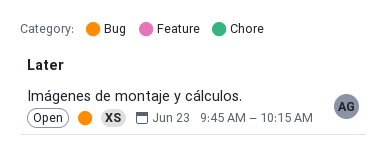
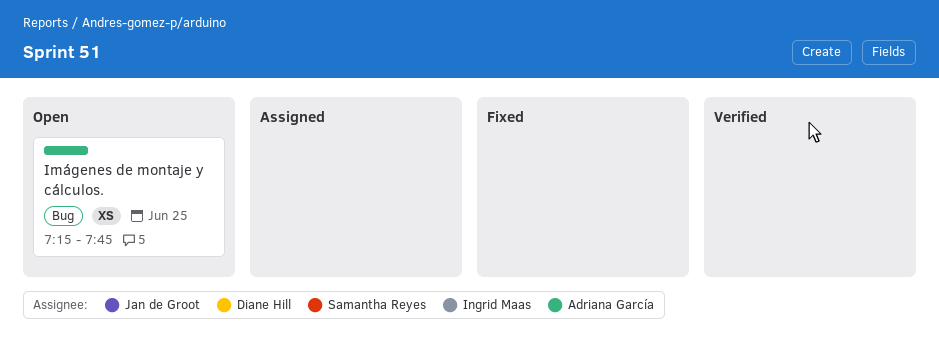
Imágenes de montaje y cálculos., day: Jun 23 -> Jun 25
Imágenes de montaje y cálculos., begins: 09:45 -> 07:15
Imágenes de montaje y cálculos., ends: 10:15 -> 07:45

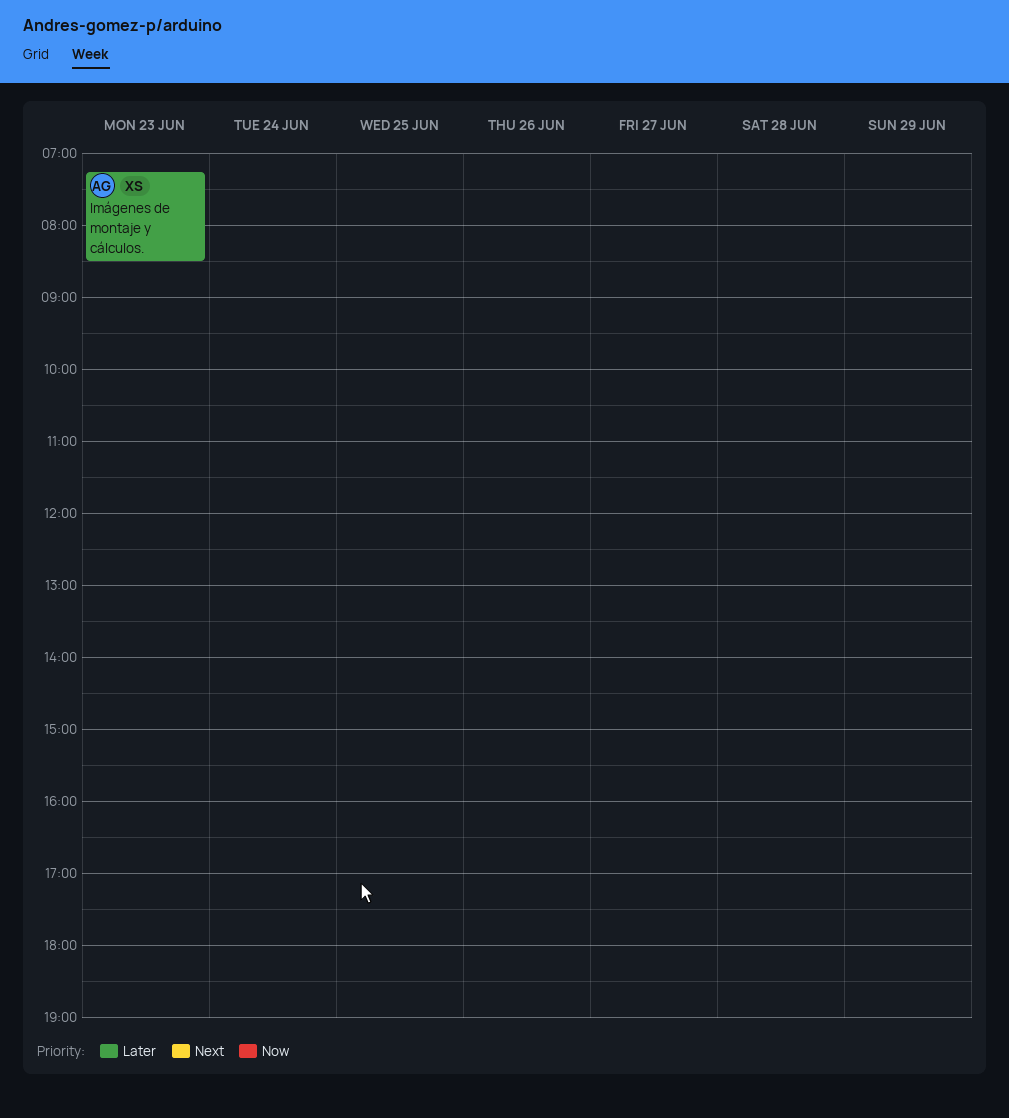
Imágenes de montaje y cálculos., day: Jun 25 -> Jun 23
Imágenes de montaje y cálculos., ends: 07:45 -> 08:30

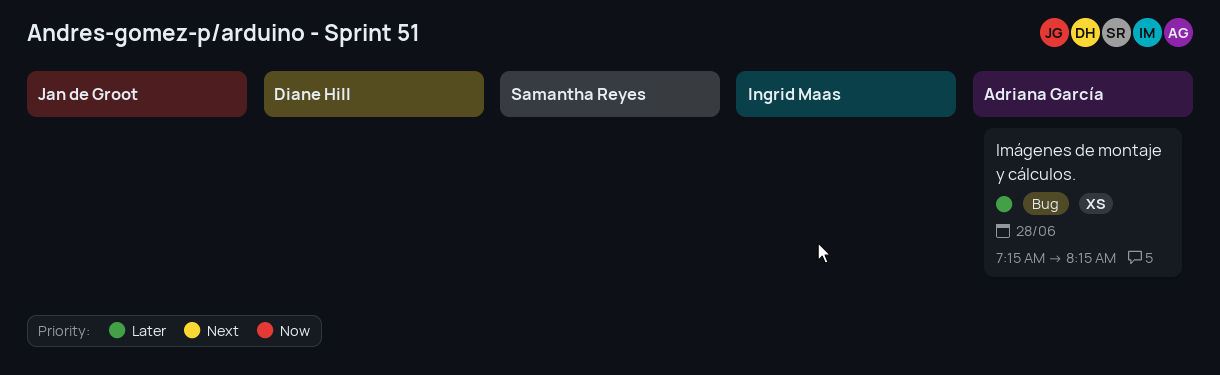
Imágenes de montaje y cálculos., day: Jun 23 -> Jun 28
Imágenes de montaje y cálculos., ends: 08:30 -> 08:15

